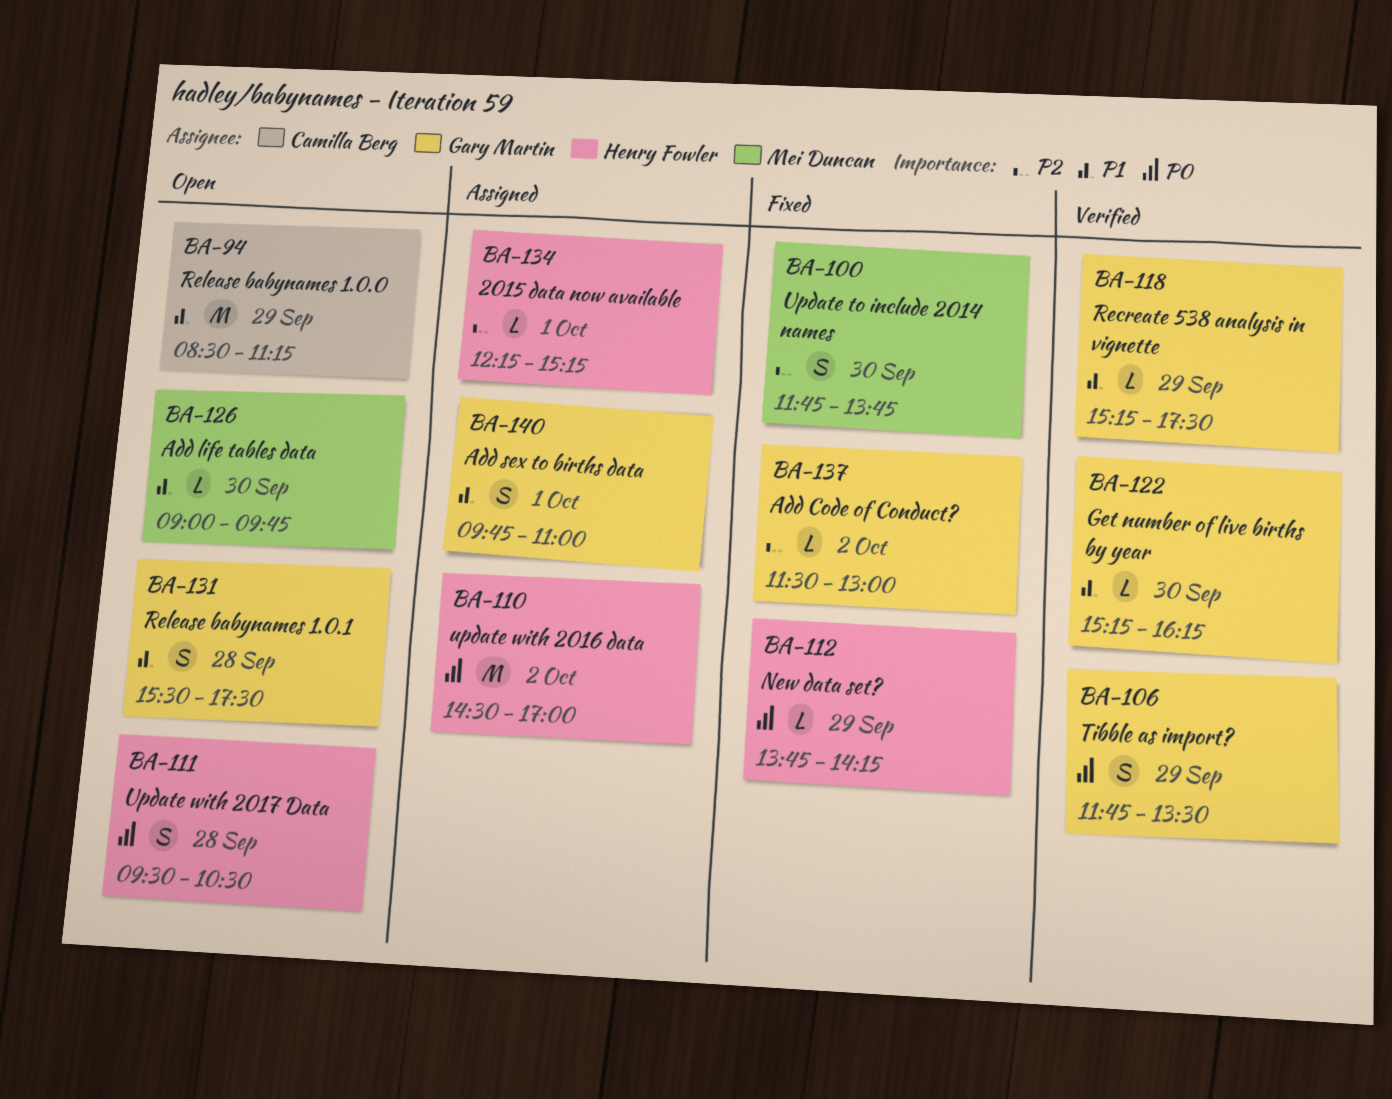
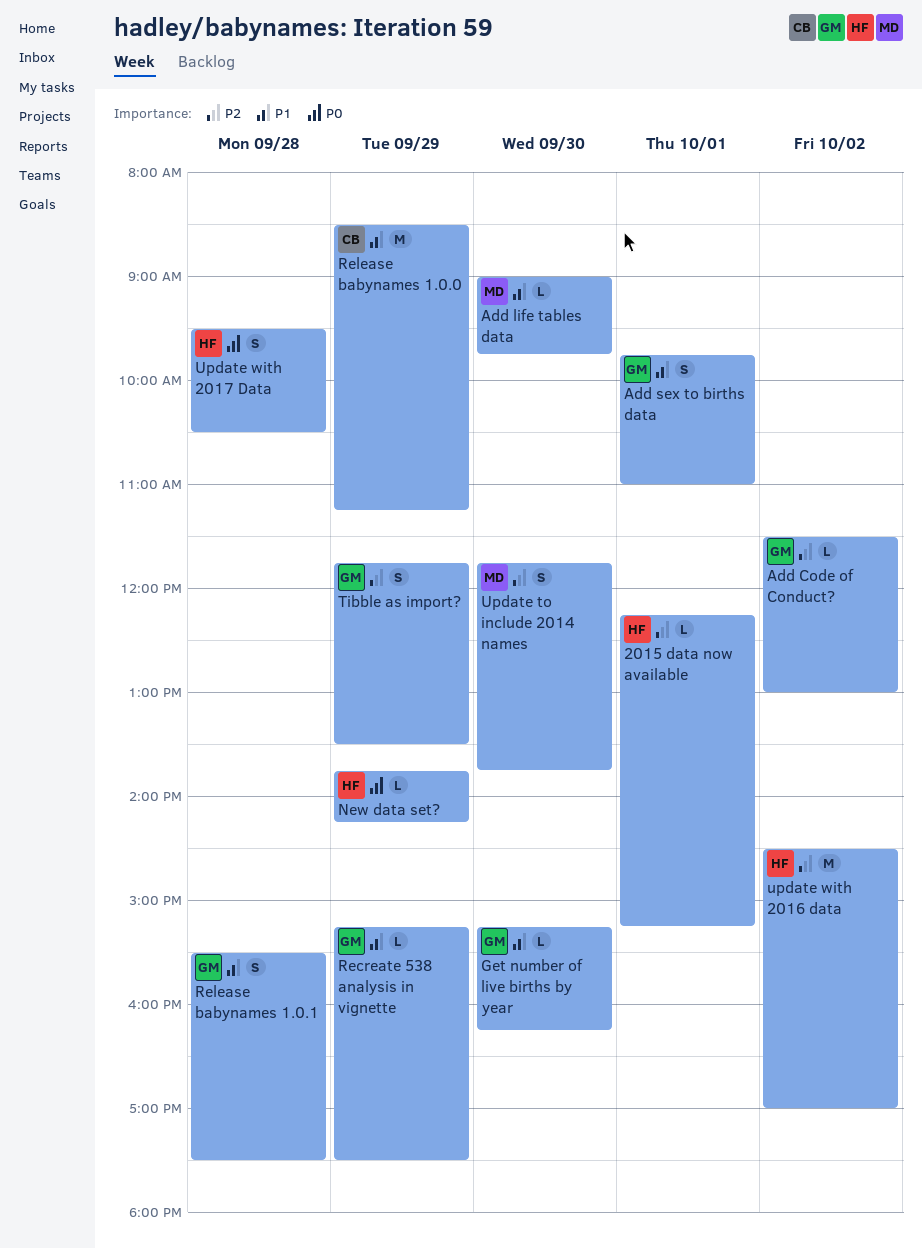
Tibble as import?, priority: P0 -> P2
update with 2016 data, priority: P0 -> P2

